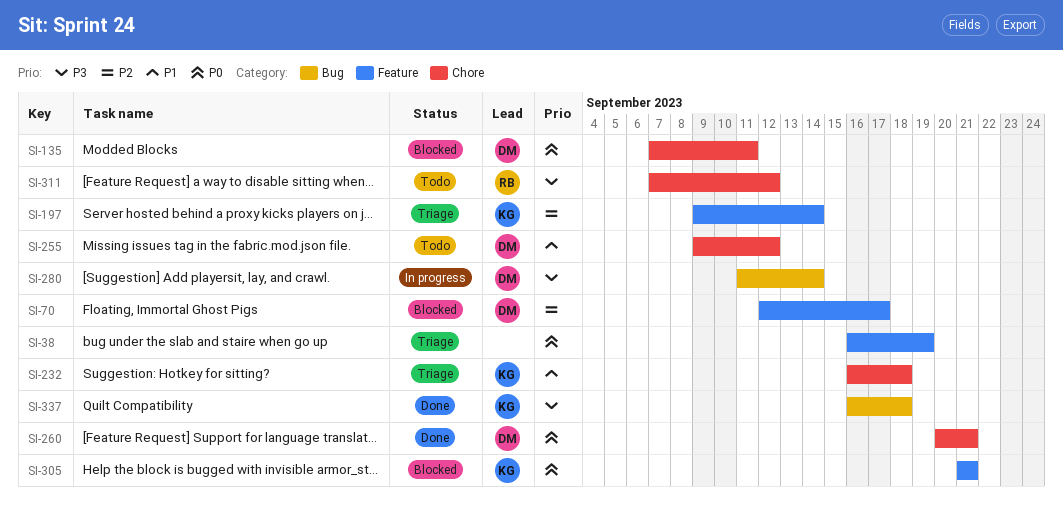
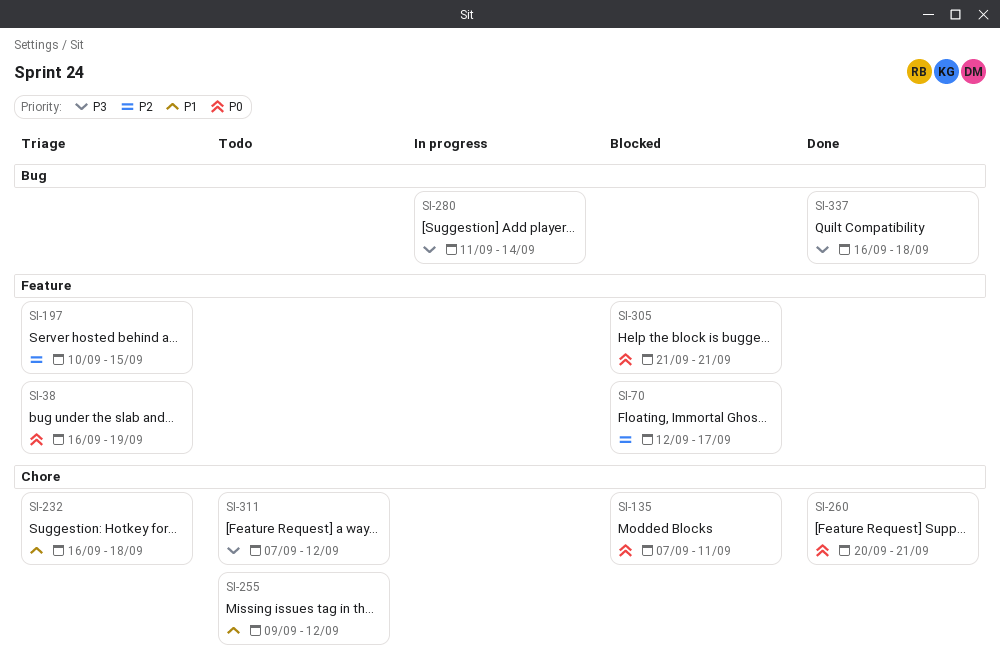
SI-197, start: Sep 9 -> Sep 10
SI-197, due: Sep 14 -> Sep 15

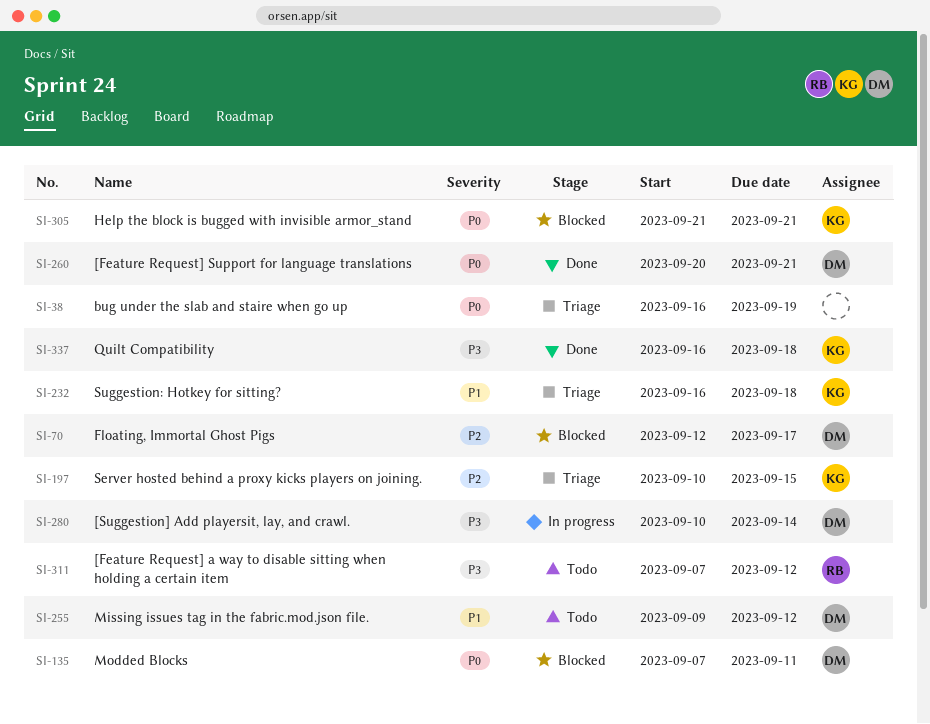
SI-280, start: Sep 11 -> Sep 10

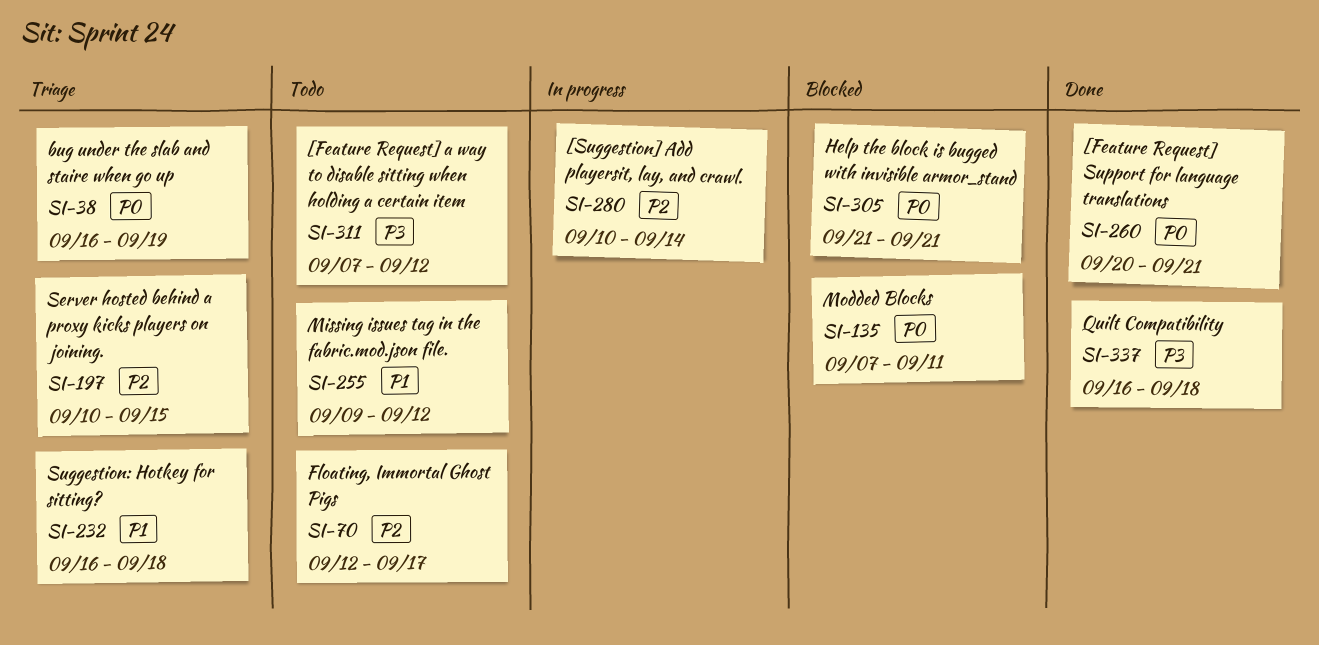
SI-70, status: Blocked -> Todo
SI-280, priority: P3 -> P2

